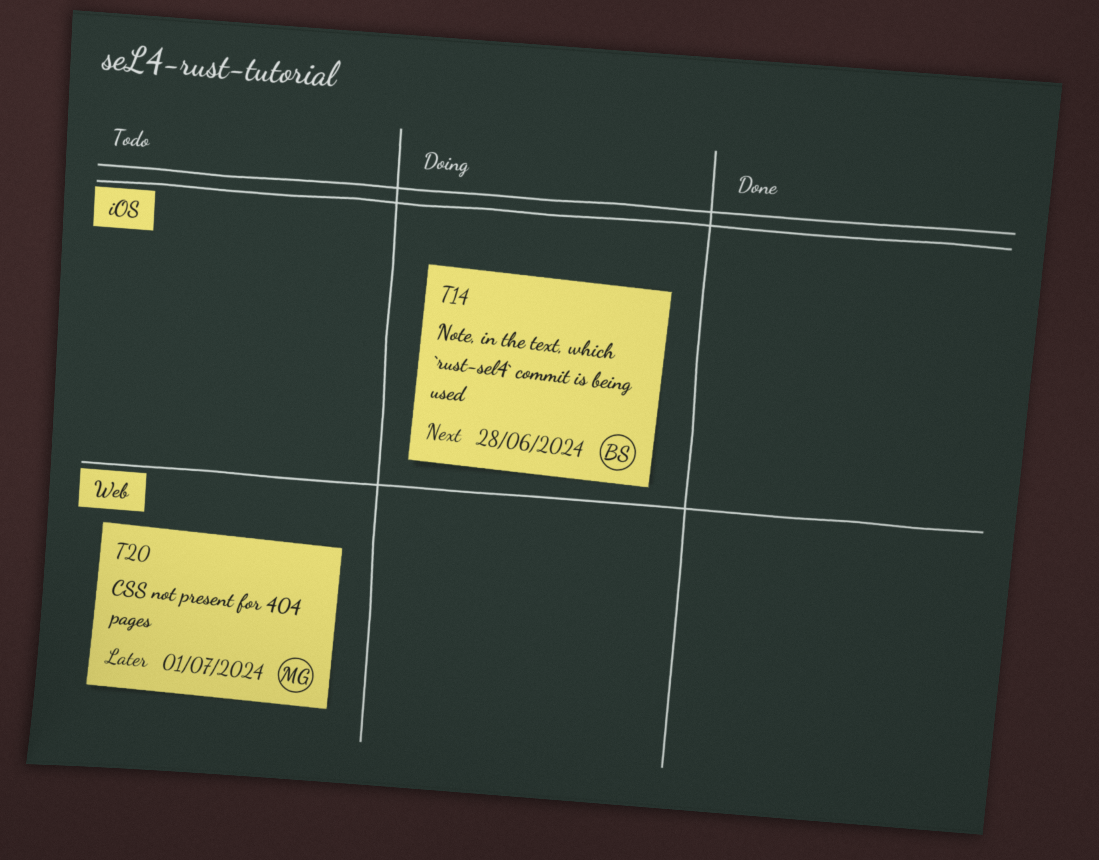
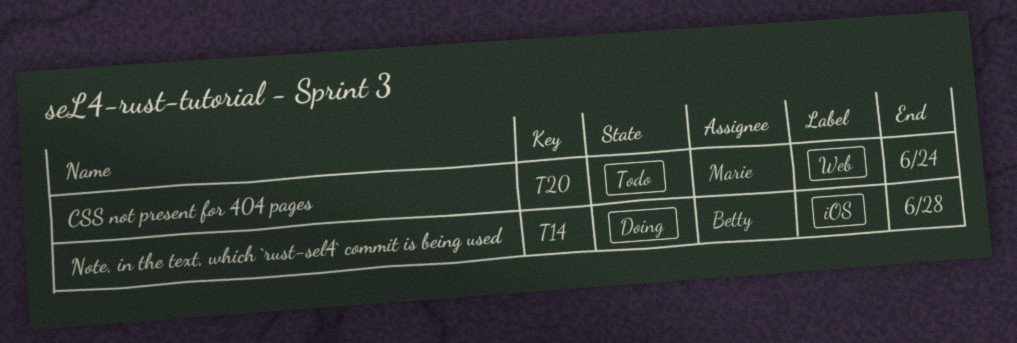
T20, due: Jul 1 -> Jun 24

